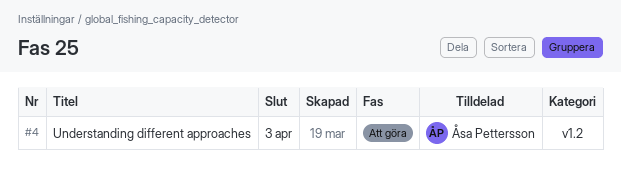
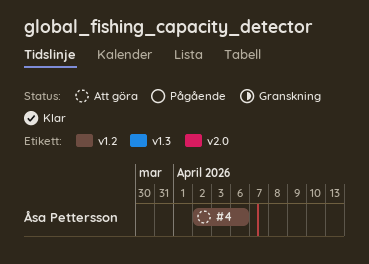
#4, due: Apr 3 -> Apr 6

